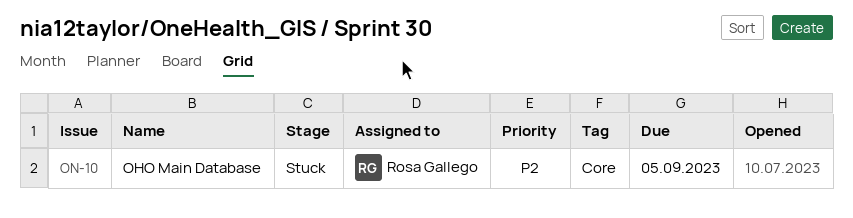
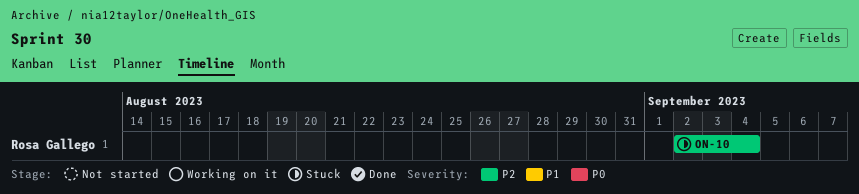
ON-10, due: Sep 5 -> Sep 4

